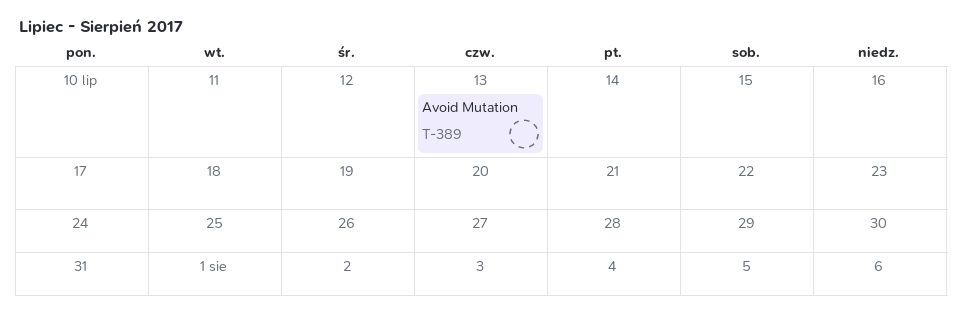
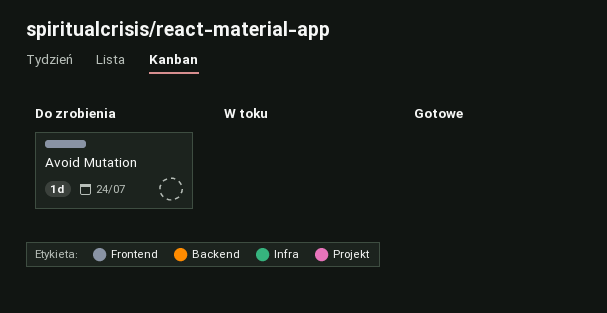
Avoid Mutation, due: Jul 13 -> Jul 24

